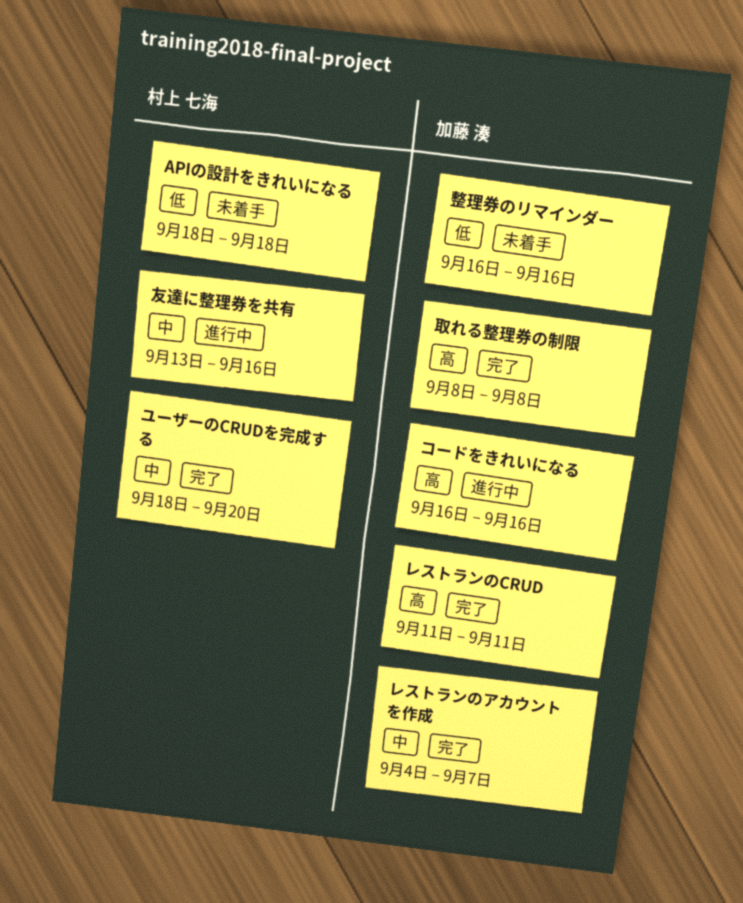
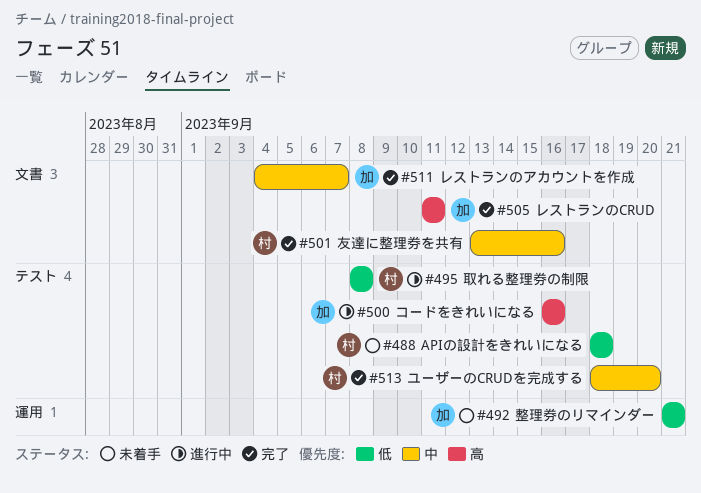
友達に整理券を共有, status: 進行中 -> 完了
取れる整理券の制限, status: 完了 -> 進行中
取れる整理券の制限, owner: 加藤 湊 -> 村上 七海
取れる整理券の制限, priority: 高 -> 低
整理券のリマインダー, start: Sep 16 -> Sep 21
整理券のリマインダー, due: Sep 16 -> Sep 21

